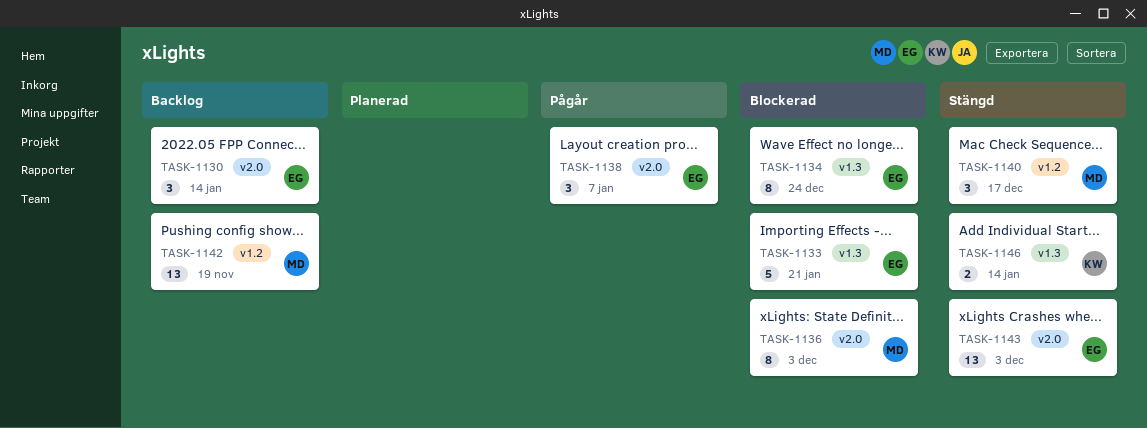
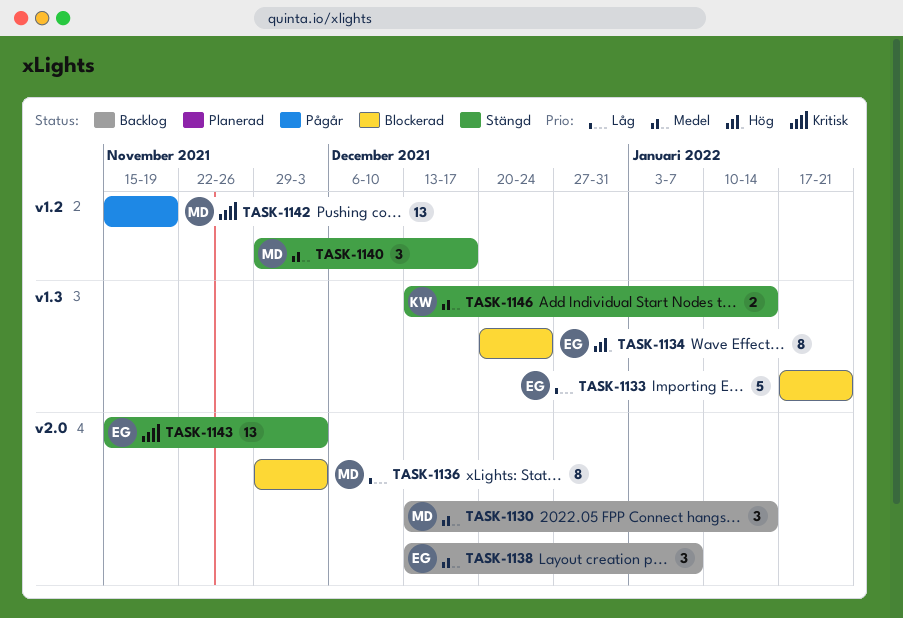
TASK-1130, owner: EG -> MD
TASK-1138, status: Pågår -> Backlog
TASK-1142, status: Backlog -> Pågår

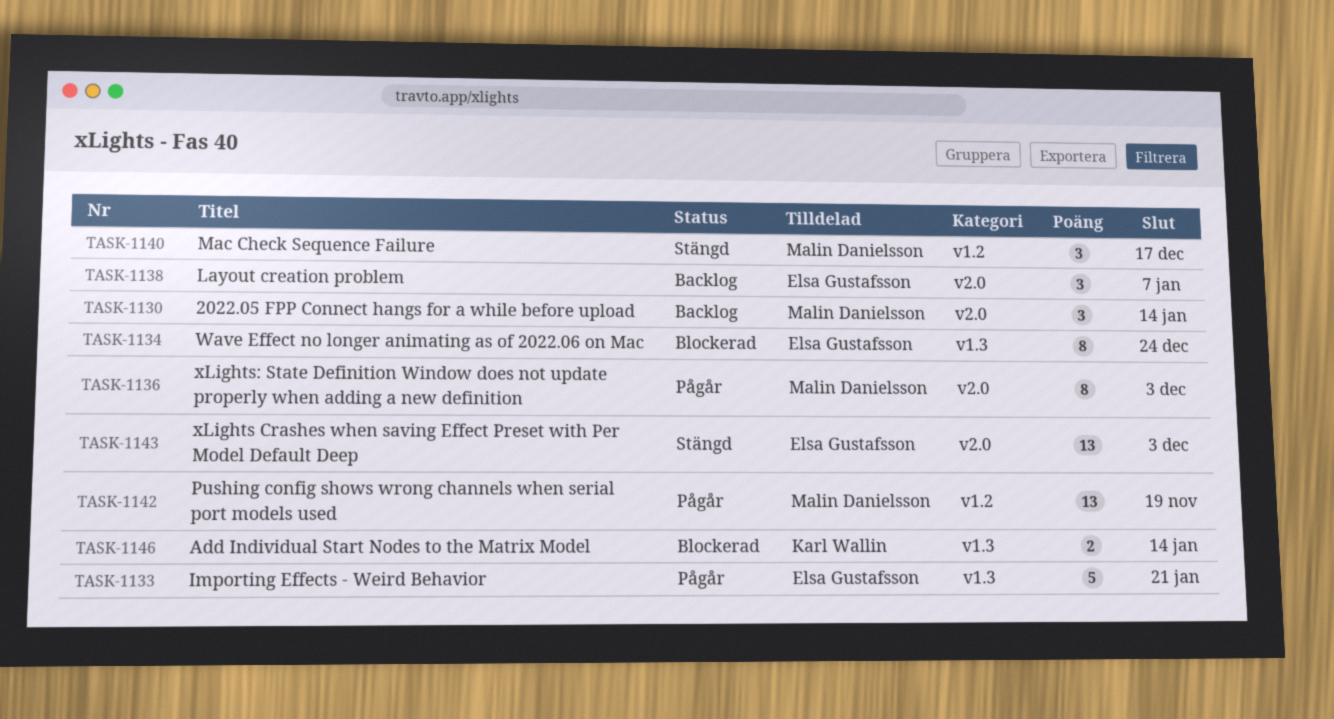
TASK-1133, status: Blockerad -> Pågår
TASK-1136, status: Blockerad -> Pågår
TASK-1146, status: Stängd -> Blockerad

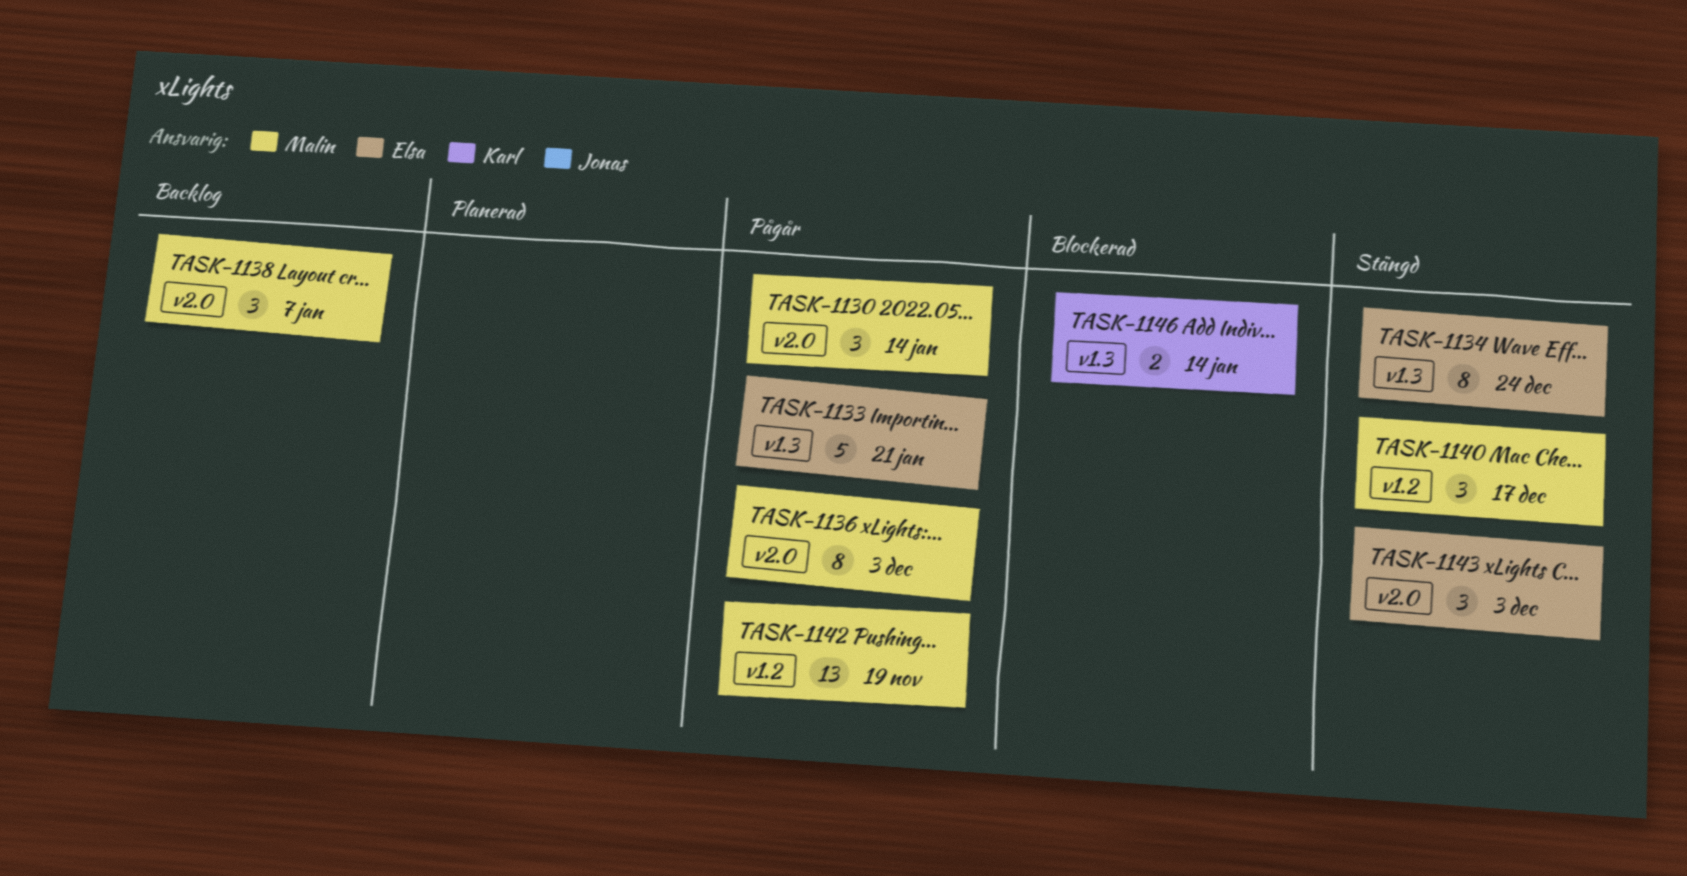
TASK-1130, status: Backlog -> Pågår
TASK-1134, status: Blockerad -> Stängd
TASK-1138, owner: Elsa Gustafsson -> Malin Danielsson
TASK-1143, estimate: 13 -> 3

